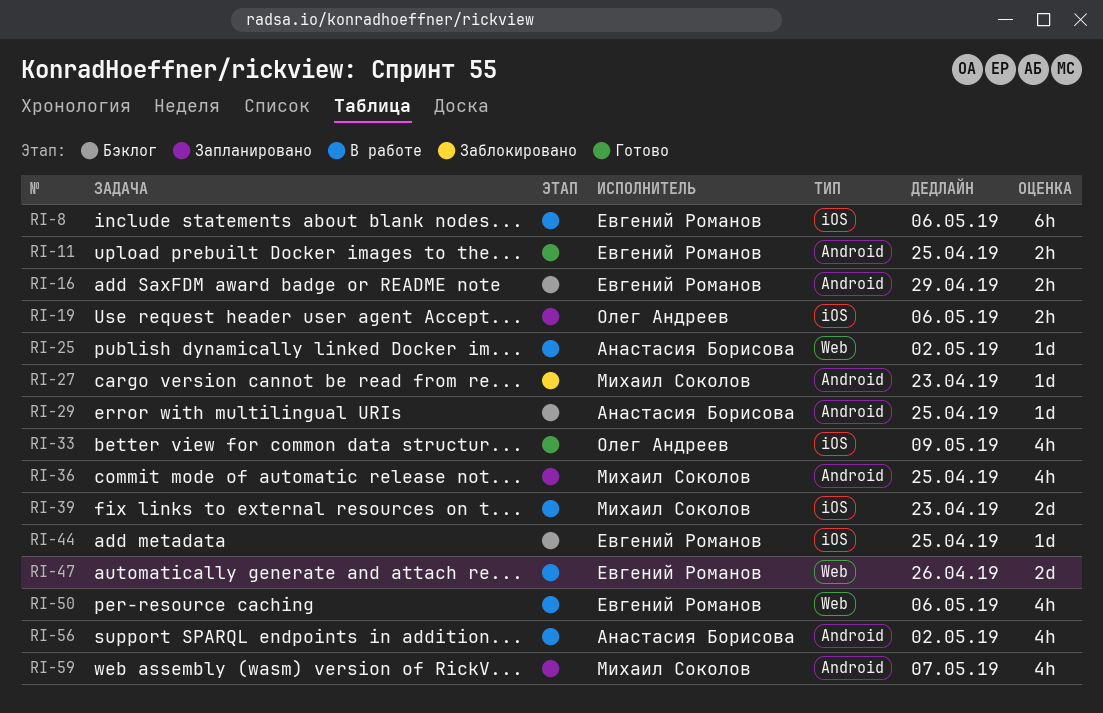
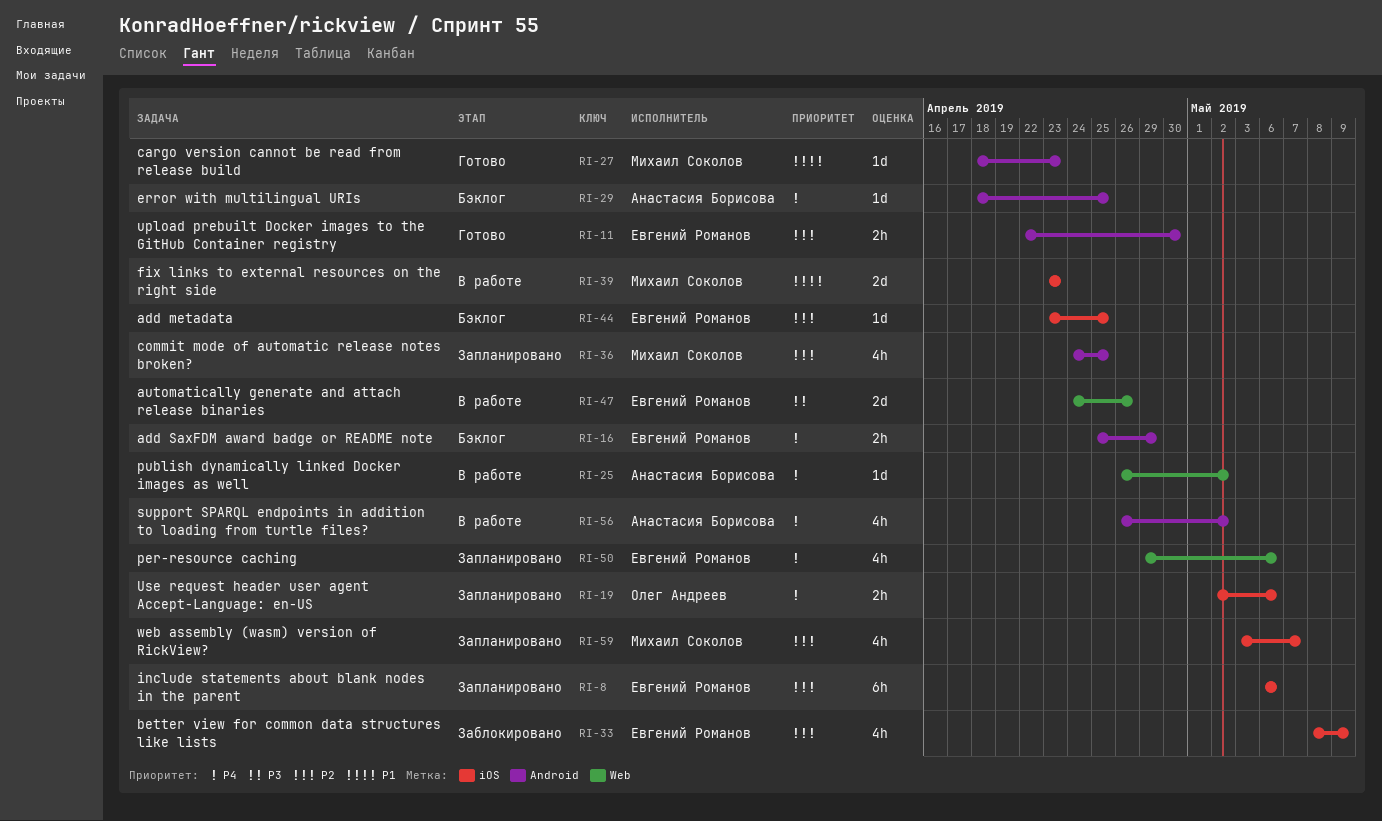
RI-8, status: В работе -> Запланировано
RI-11, due: Apr 25 -> Apr 30
RI-27, status: Заблокировано -> Готово
RI-33, status: Готово -> Заблокировано
RI-33, owner: Олег Андреев -> Евгений Романов
RI-50, status: В работе -> Запланировано
RI-59, label: Android -> iOS

